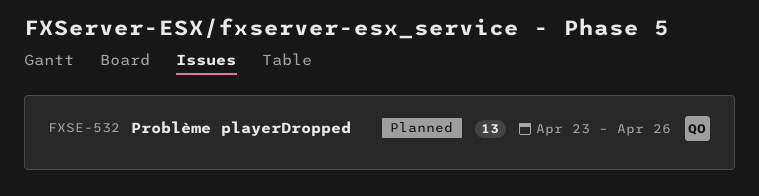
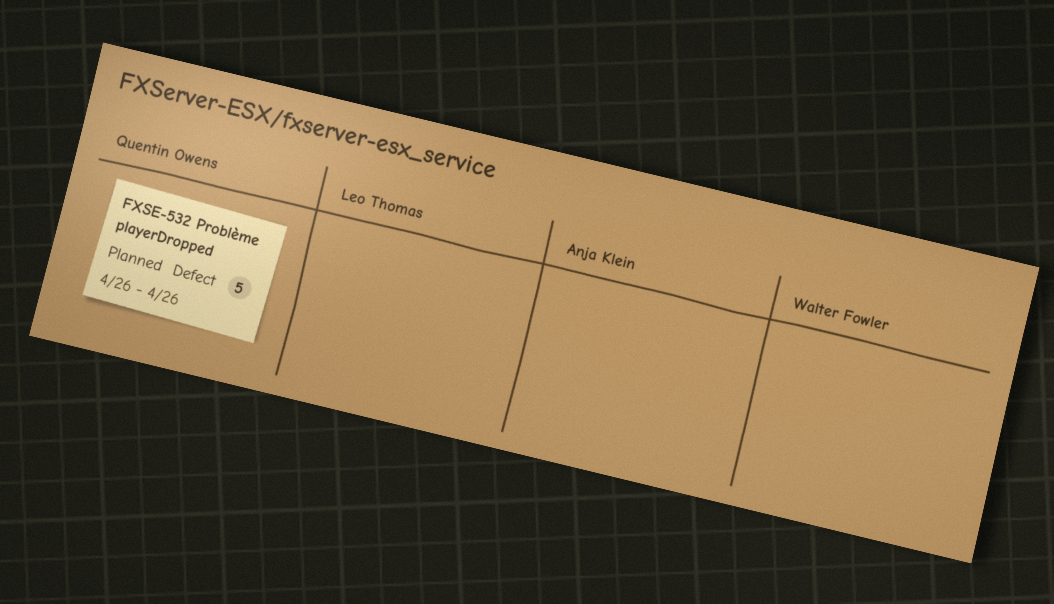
FXSE-532, estimate: 13 -> 5
FXSE-532, start: Apr 23 -> Apr 26

